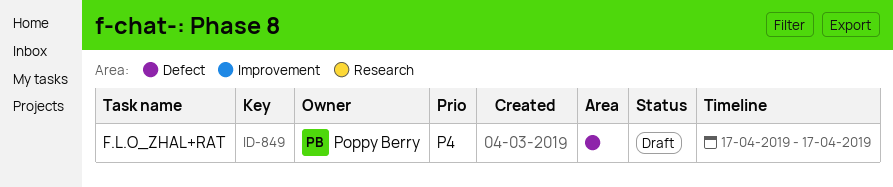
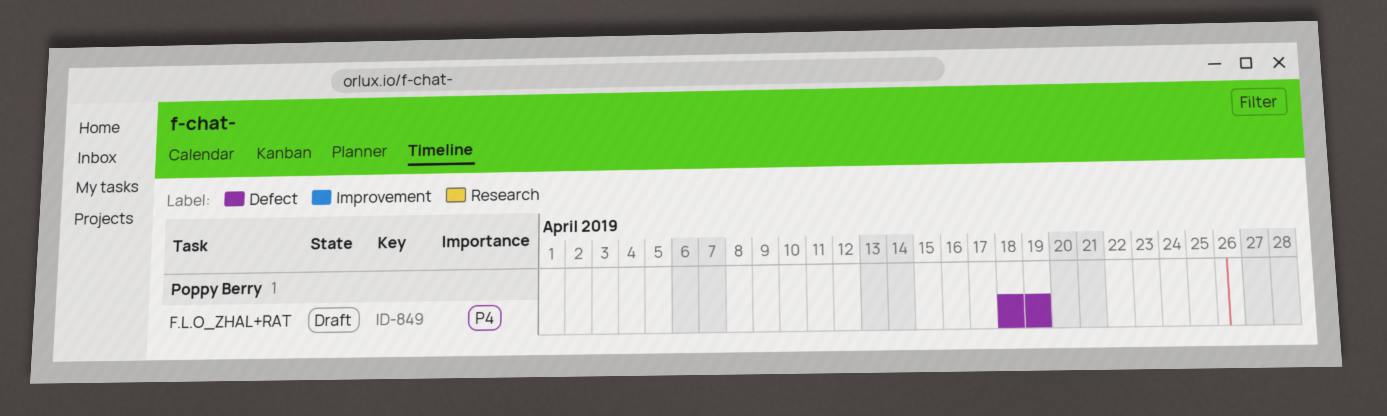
ID-849, start: Apr 17 -> Apr 18
ID-849, due: Apr 17 -> Apr 19

